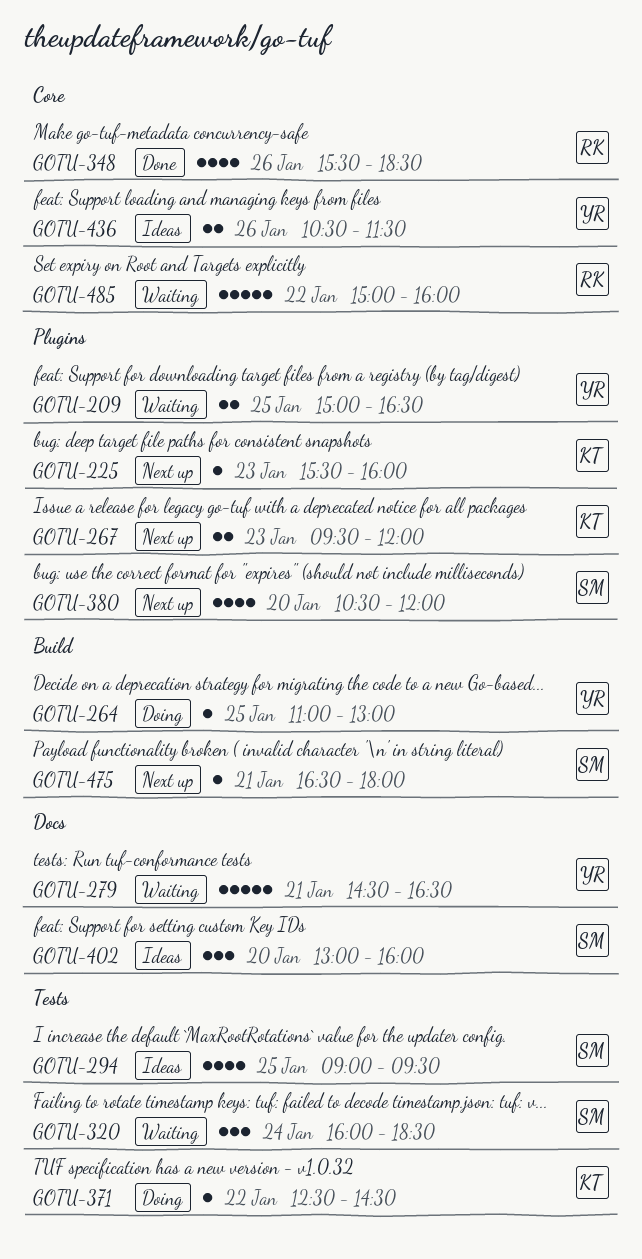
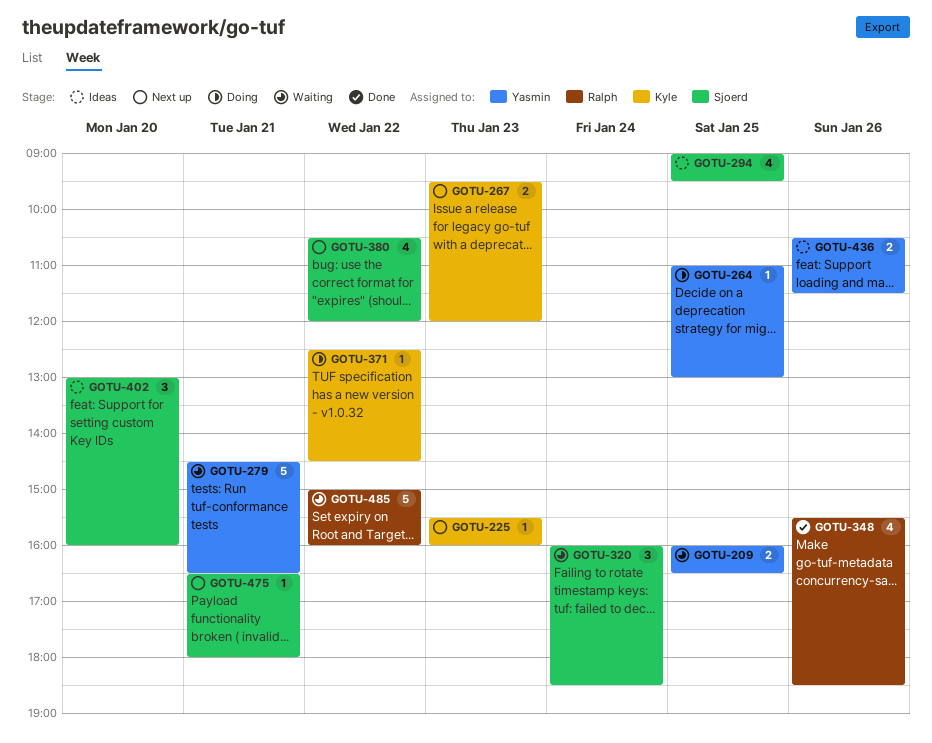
GOTU-209, begins: 15:00 -> 16:00
GOTU-380, day: Jan 20 -> Jan 22

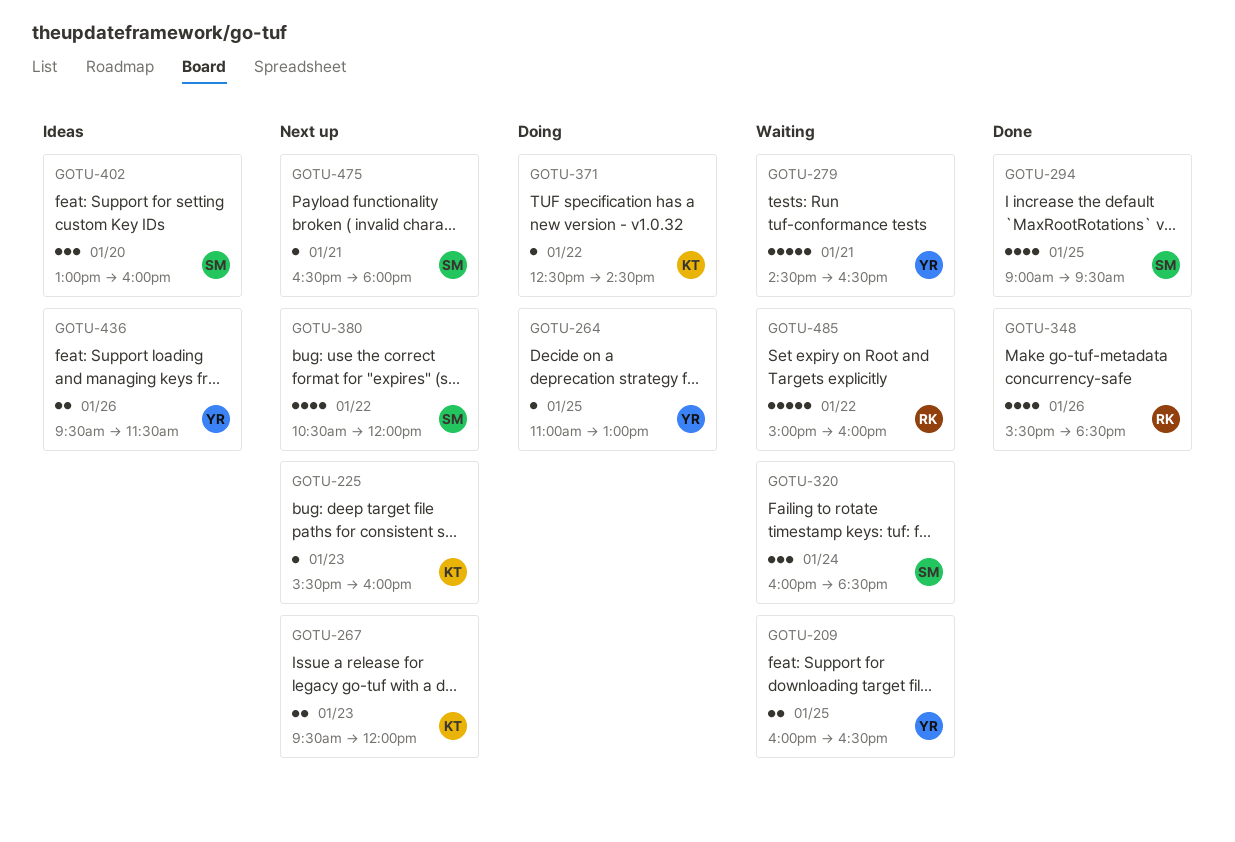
GOTU-294, status: Ideas -> Done
GOTU-436, begins: 10:30 -> 09:30

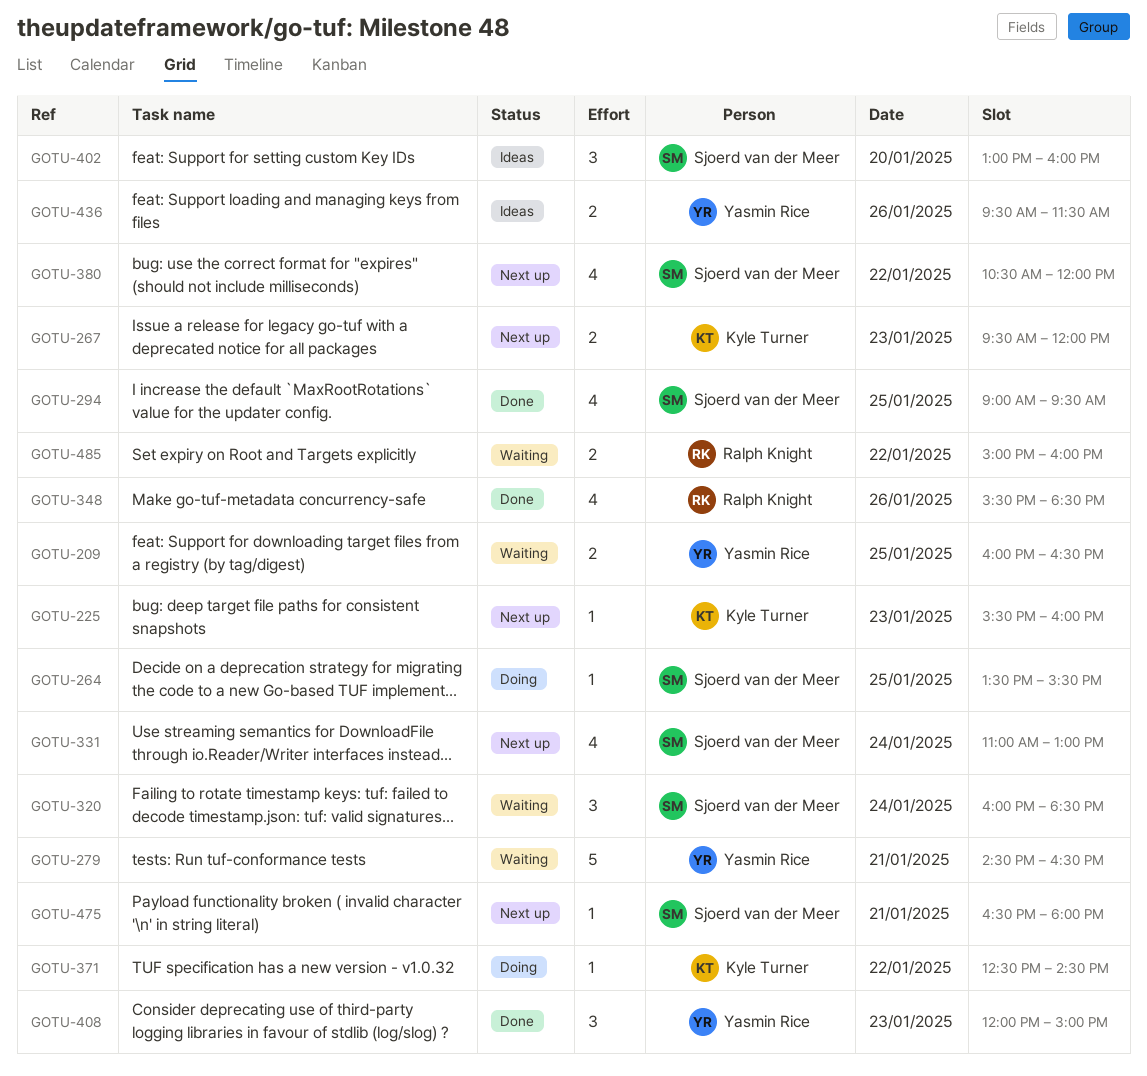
GOTU-264, owner: Yasmin Rice -> Sjoerd van der Meer
GOTU-264, begins: 11:00 -> 13:30
GOTU-264, ends: 13:00 -> 15:30
GOTU-331: none -> present
GOTU-408: none -> present
GOTU-485, estimate: 5 -> 2

